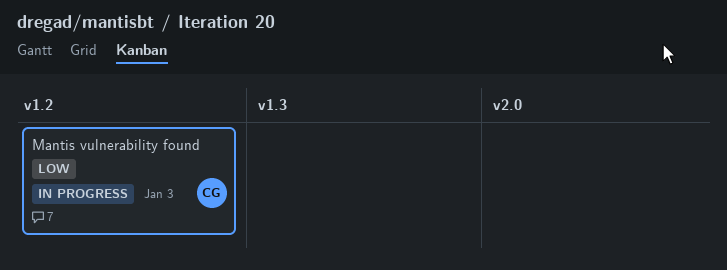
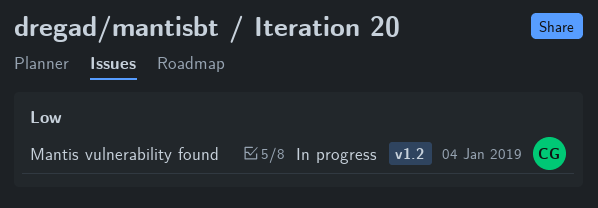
Mantis vulnerability found, due: Jan 3 -> Jan 4

